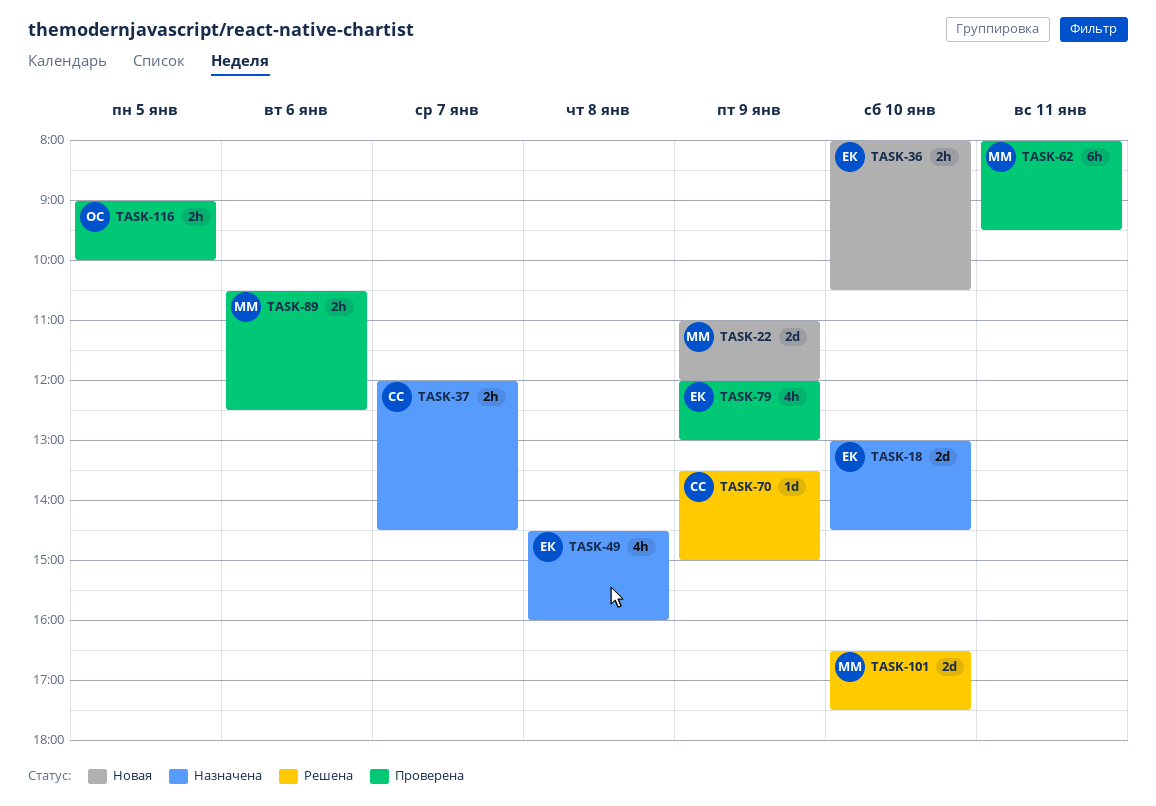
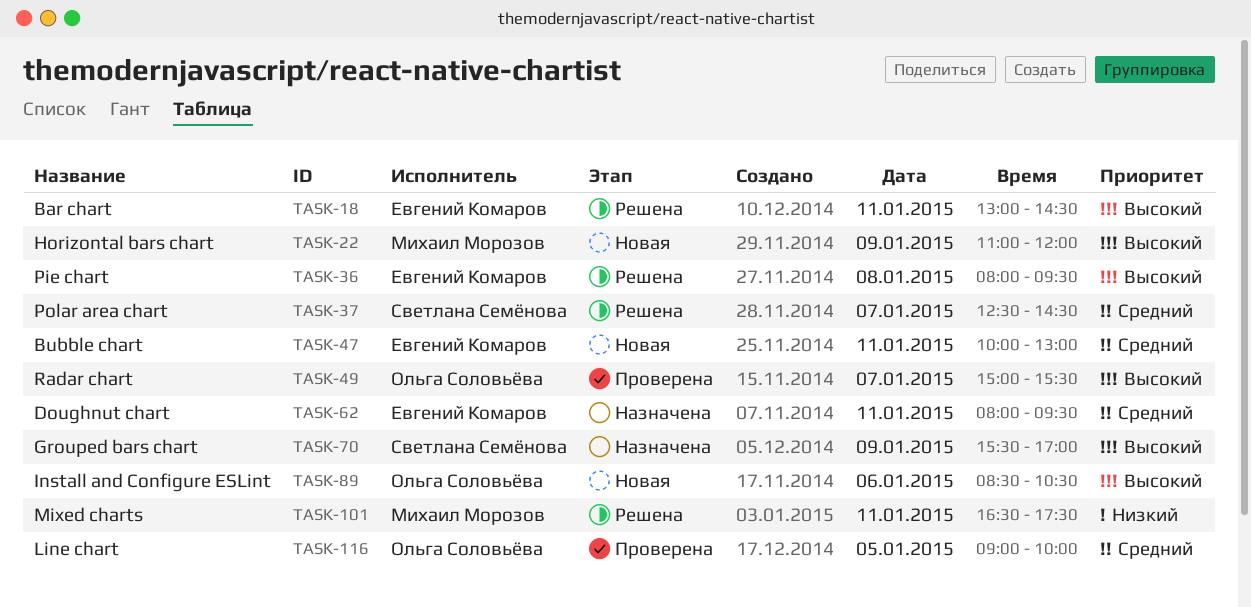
TASK-18, status: Назначена -> Решена
TASK-18, day: Jan 10 -> Jan 11
TASK-36, status: Новая -> Решена
TASK-36, day: Jan 10 -> Jan 8
TASK-36, ends: 10:30 -> 09:30
TASK-37, status: Назначена -> Решена
TASK-37, begins: 12:00 -> 12:30
TASK-47: none -> present
TASK-49, status: Назначена -> Проверена
TASK-49, owner: Евгений Комаров -> Ольга Соловьёва
TASK-49, day: Jan 8 -> Jan 7
TASK-49, begins: 14:30 -> 15:00
TASK-49, ends: 16:00 -> 15:30
TASK-62, status: Проверена -> Назначена
TASK-62, owner: Михаил Морозов -> Евгений Комаров
TASK-70, status: Решена -> Назначена
TASK-70, begins: 13:30 -> 15:30
TASK-70, ends: 15:00 -> 17:00
TASK-79: present -> none
TASK-89, status: Проверена -> Новая
TASK-89, owner: Михаил Морозов -> Ольга Соловьёва
TASK-89, begins: 10:30 -> 08:30
TASK-89, ends: 12:30 -> 10:30
TASK-101, day: Jan 10 -> Jan 11

